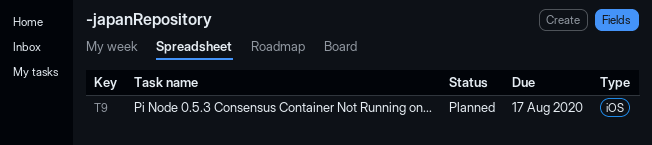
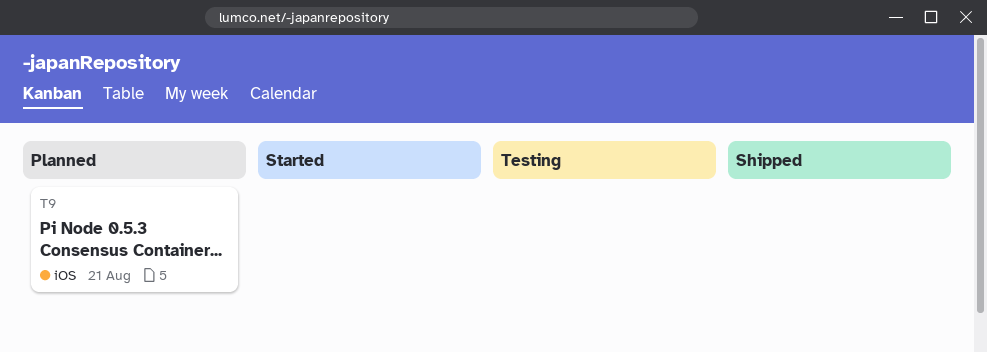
T9, due: Aug 17 -> Aug 21

